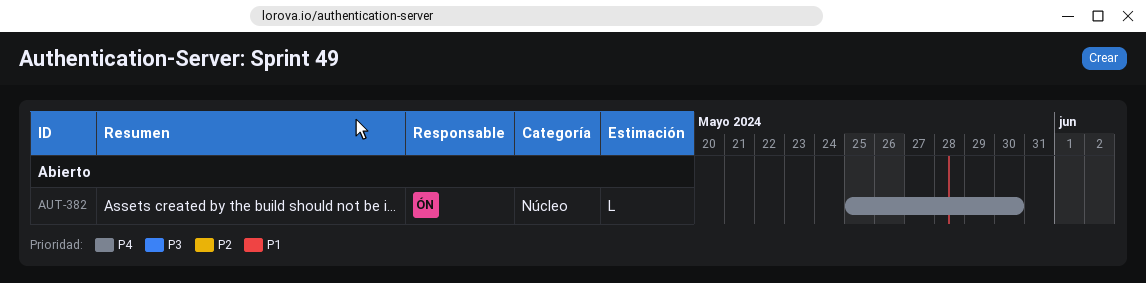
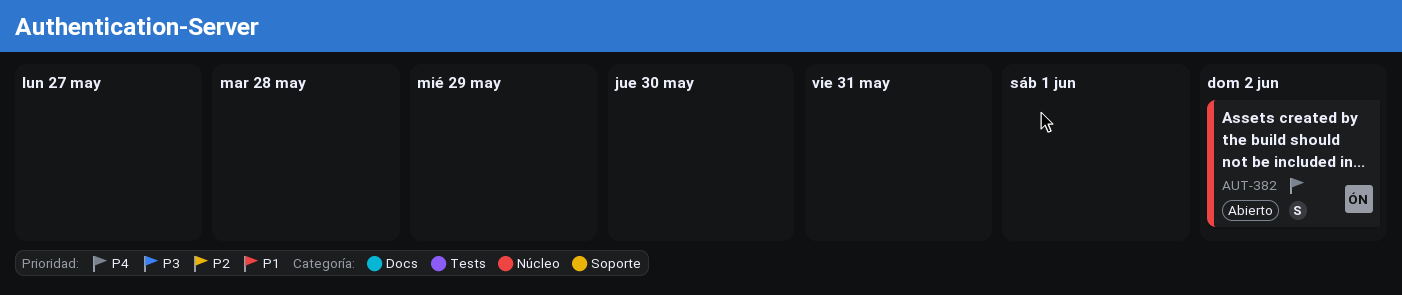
AUT-382, estimate: L -> S
AUT-382, due: May 30 -> Jun 2

